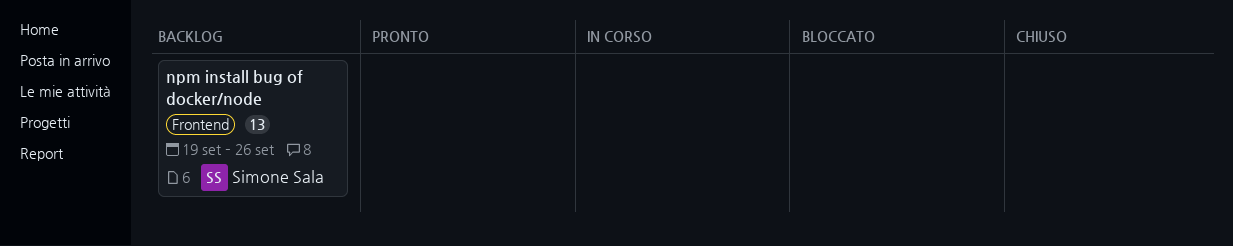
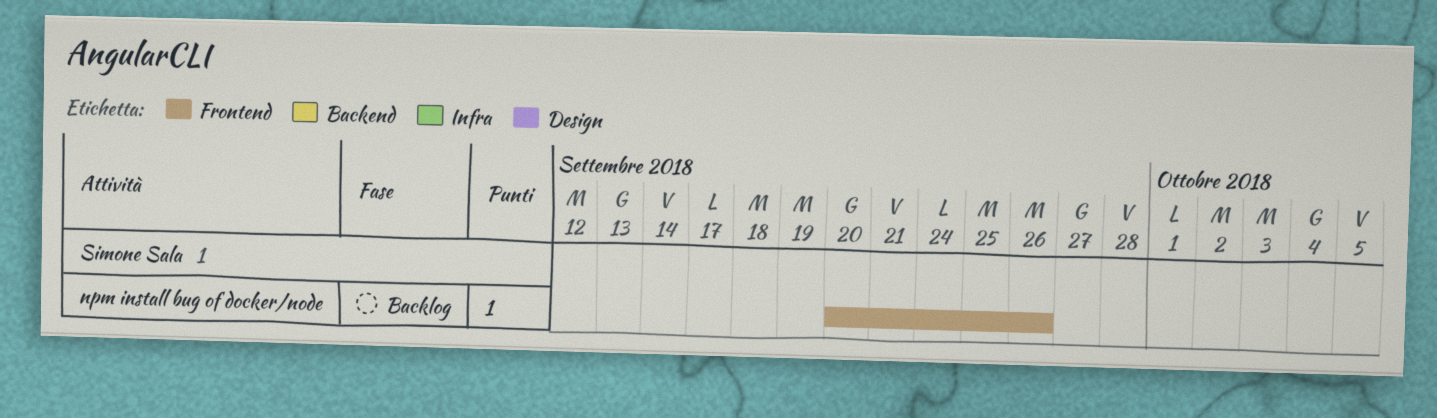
npm install bug of docker/node, estimate: 13 -> 1
npm install bug of docker/node, start: Sep 19 -> Sep 20

